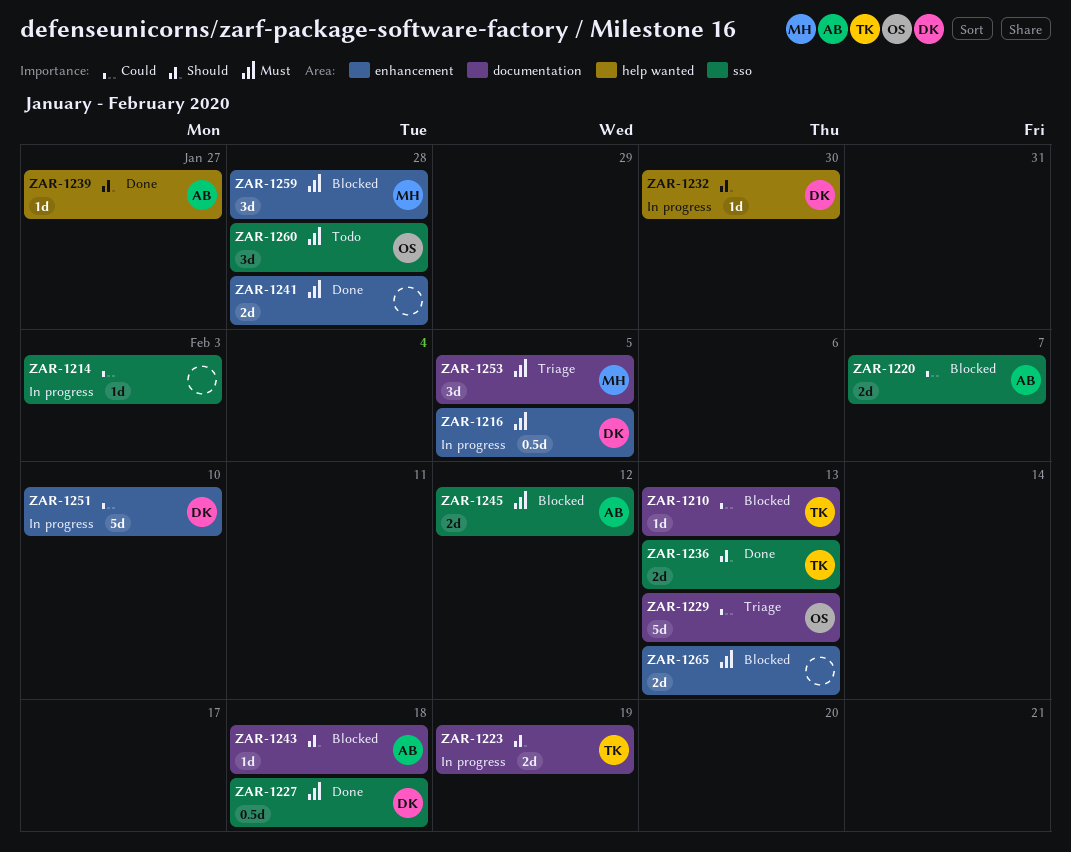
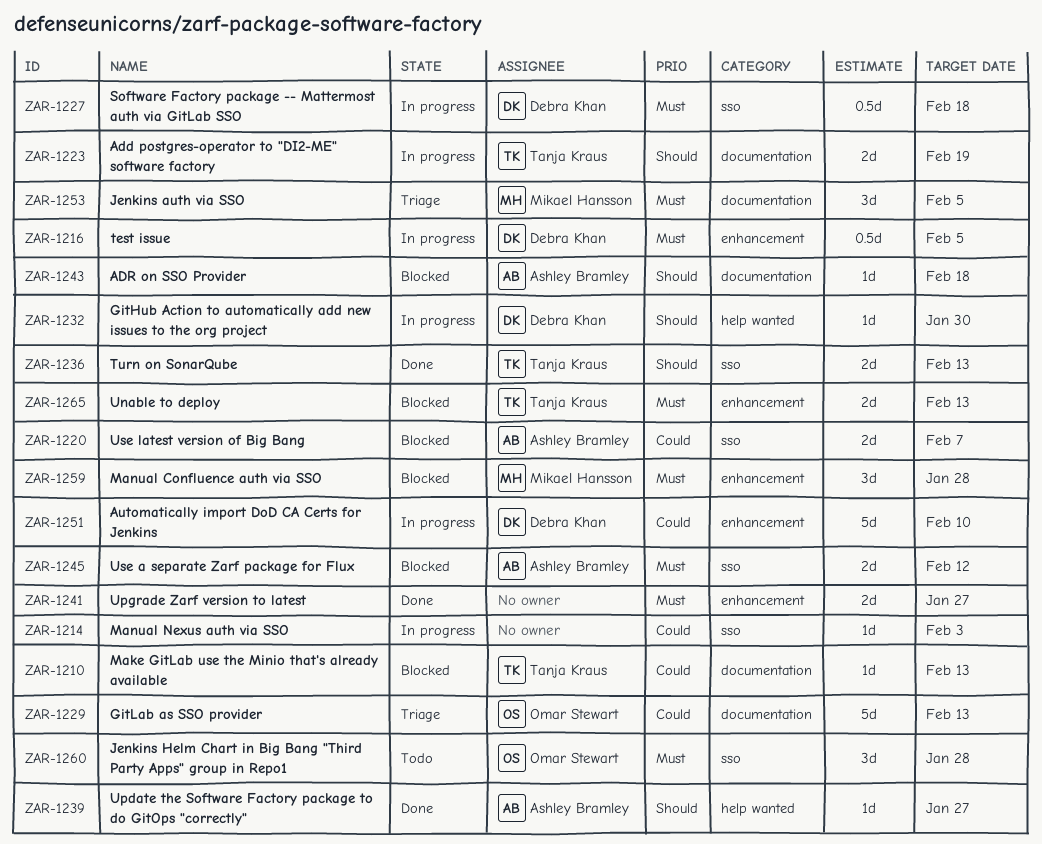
ZAR-1227, status: Done -> In progress
ZAR-1241, due: Jan 28 -> Jan 27
ZAR-1265, owner: none -> Tanja Kraus

